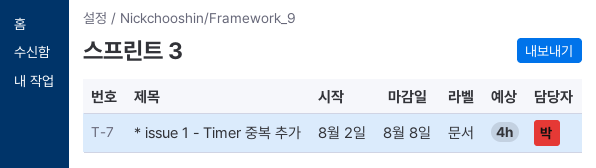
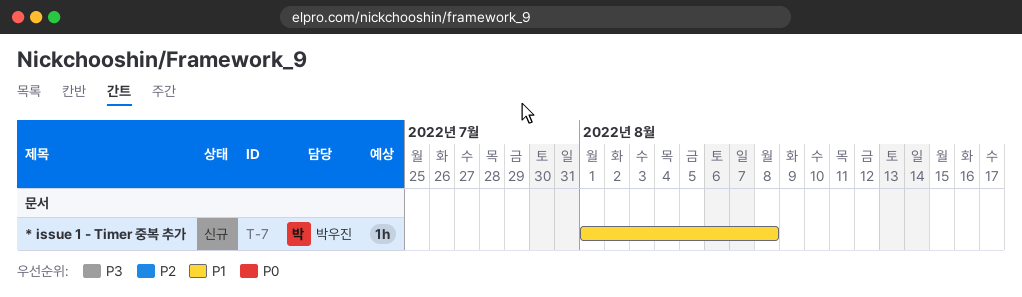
T-7, estimate: 4h -> 1h
T-7, start: Aug 2 -> Aug 1

